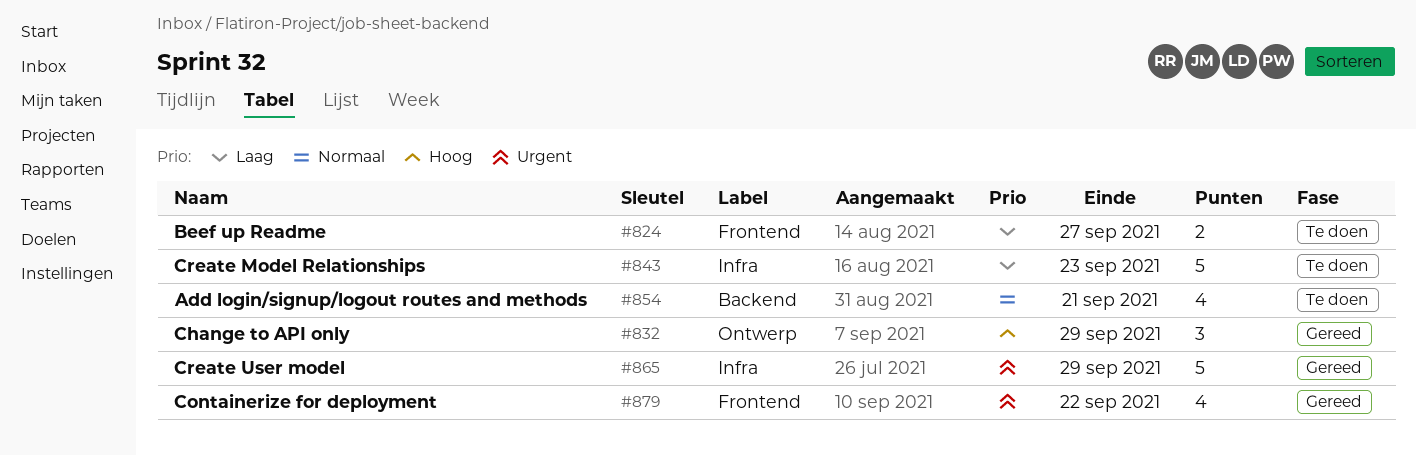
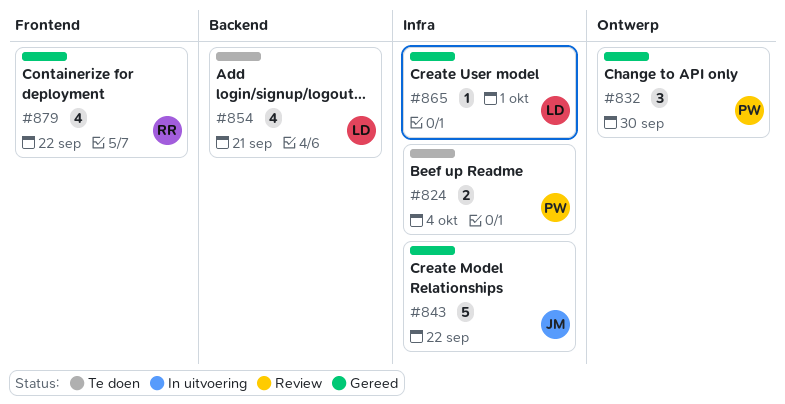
#824, label: Frontend -> Infra
#824, due: Sep 27 -> Oct 4
#832, due: Sep 29 -> Sep 30
#843, status: Te doen -> Gereed
#843, due: Sep 23 -> Sep 22
#865, estimate: 5 -> 1
#865, due: Sep 29 -> Oct 1

